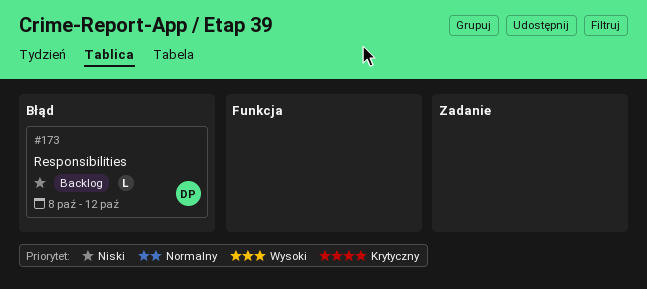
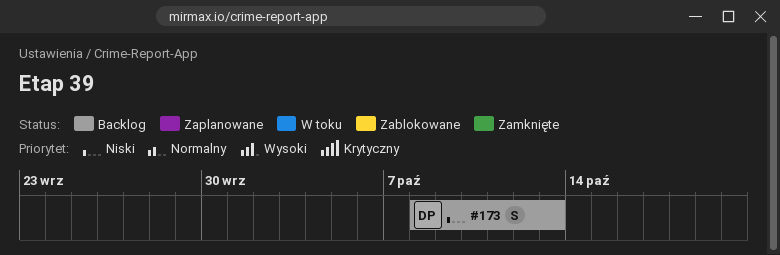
#173, estimate: L -> S
#173, due: Oct 12 -> Oct 13

